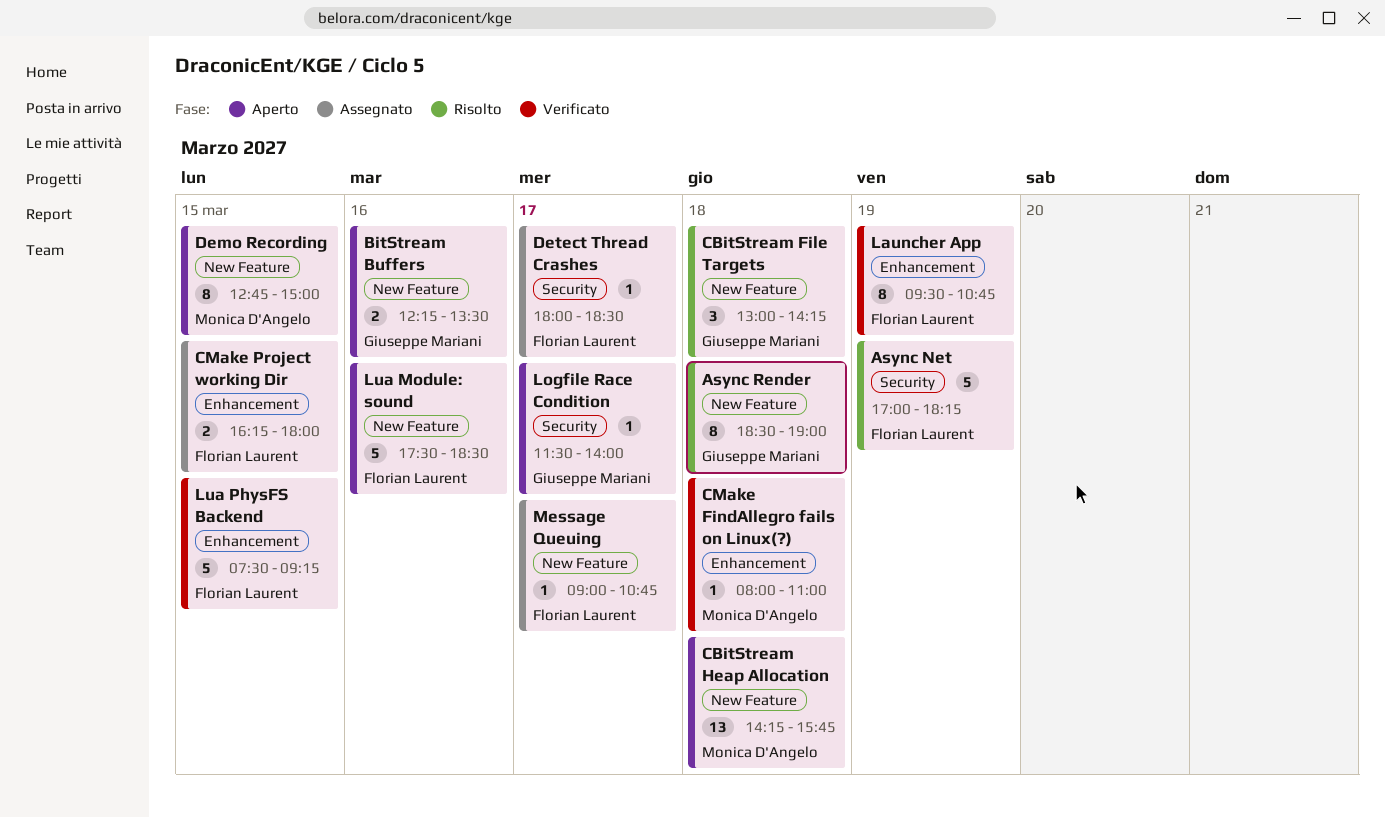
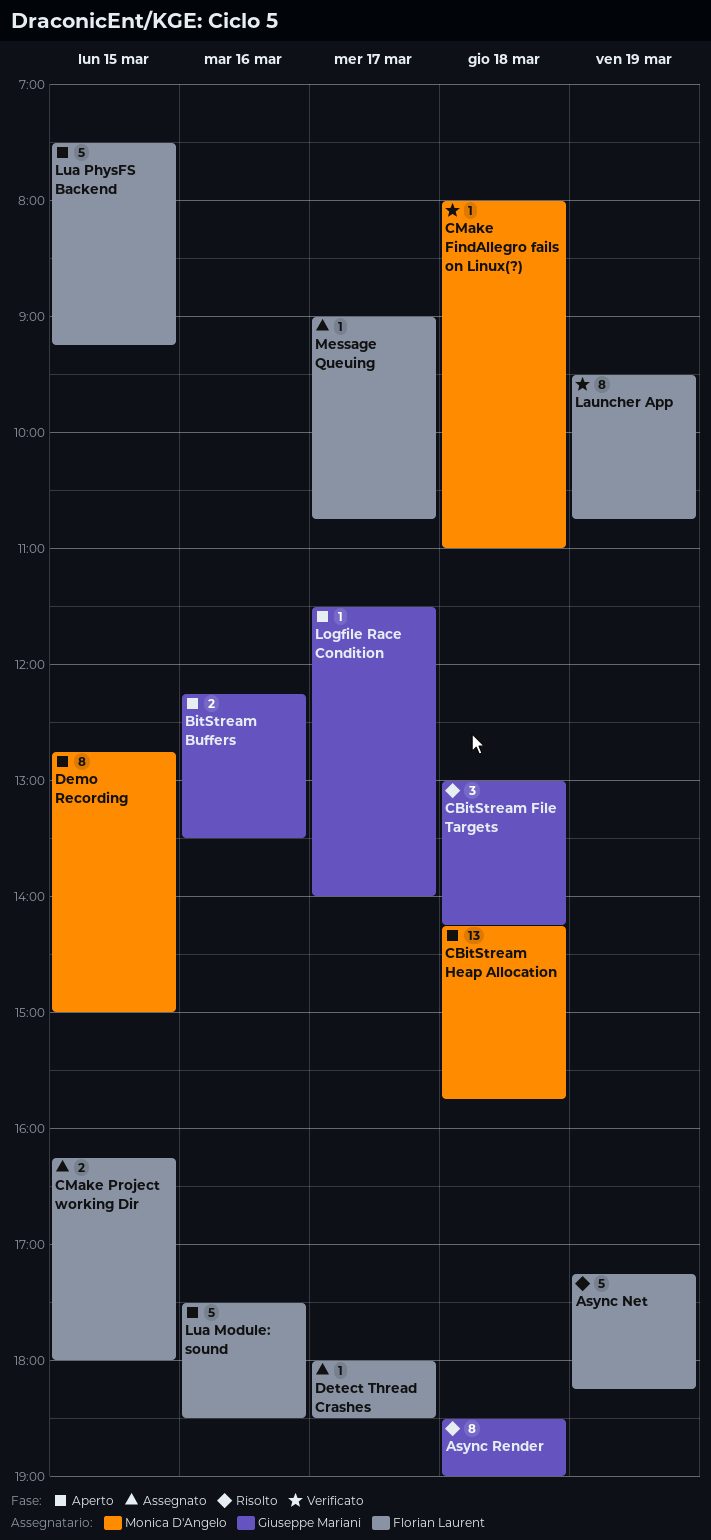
Async Net, begins: 17:00 -> 17:15
Lua PhysFS Backend, status: Verificato -> Aperto

